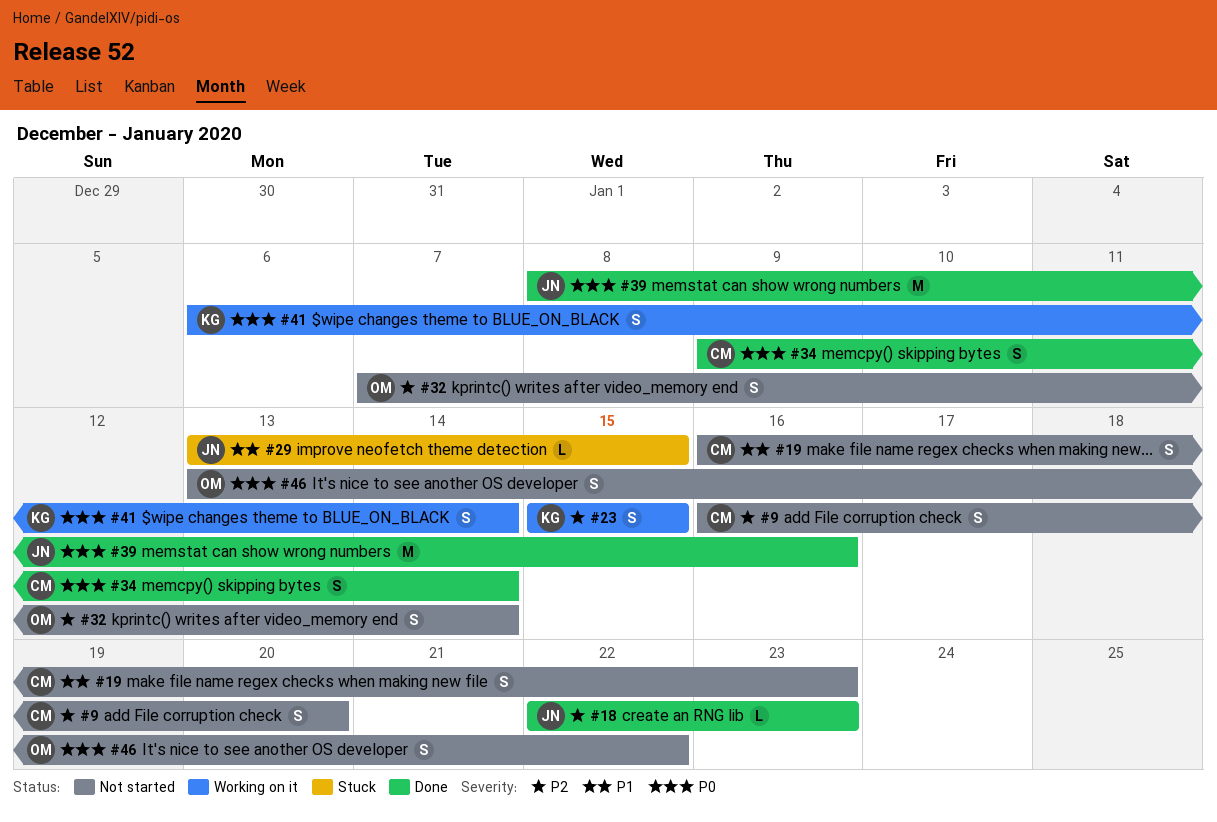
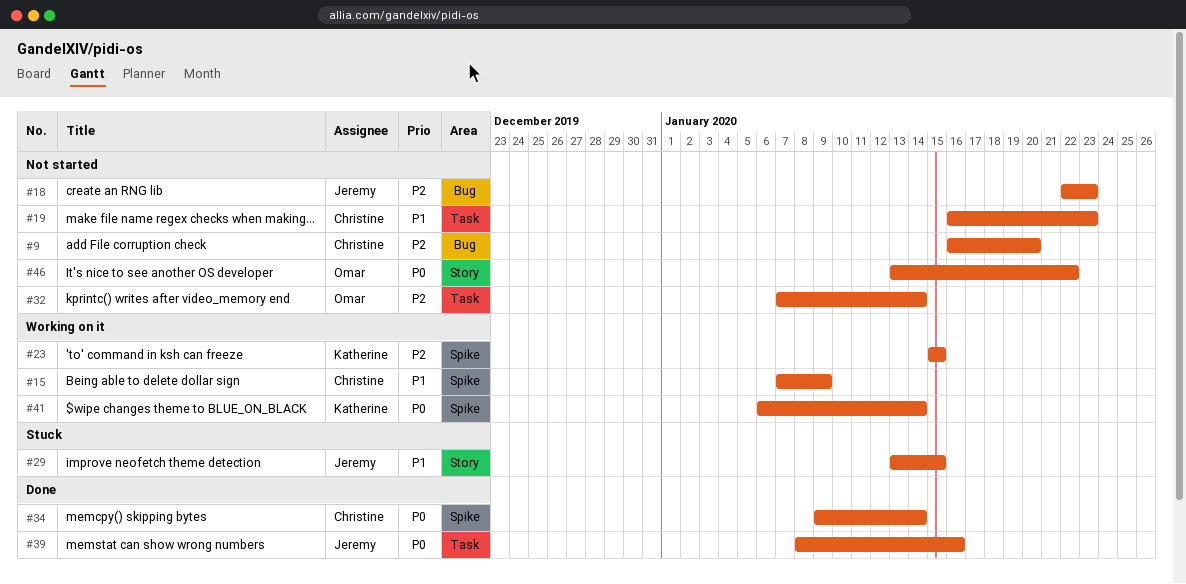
#15: none -> present
#18, status: Done -> Not started

